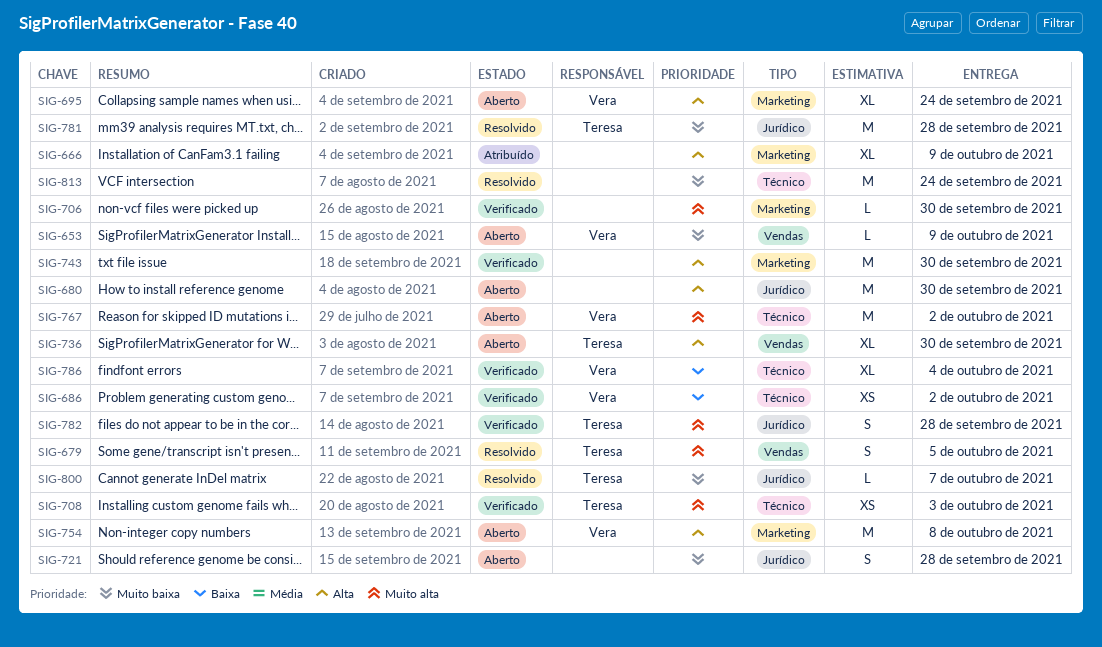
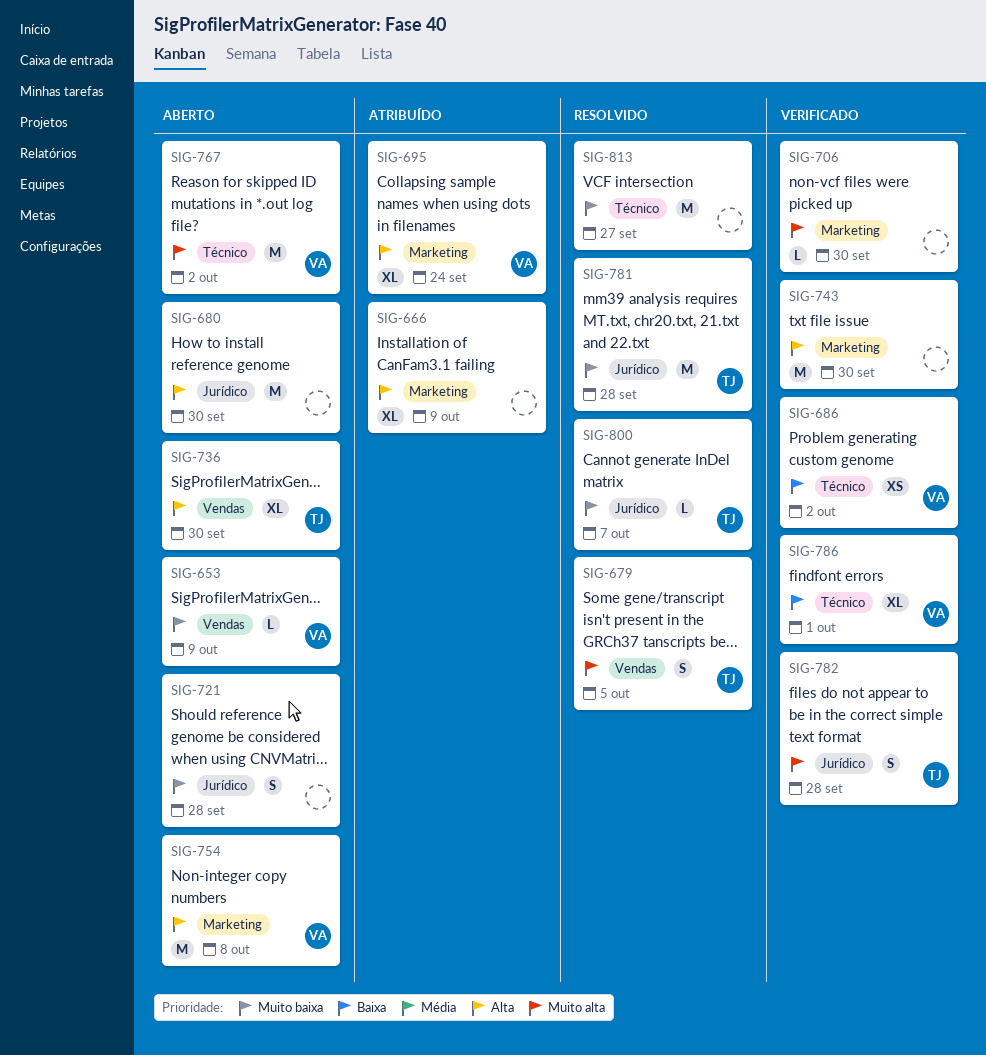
SIG-695, status: Aberto -> Atribuído
SIG-708: present -> none
SIG-786, due: Oct 4 -> Oct 1
SIG-813, due: Sep 24 -> Sep 27

